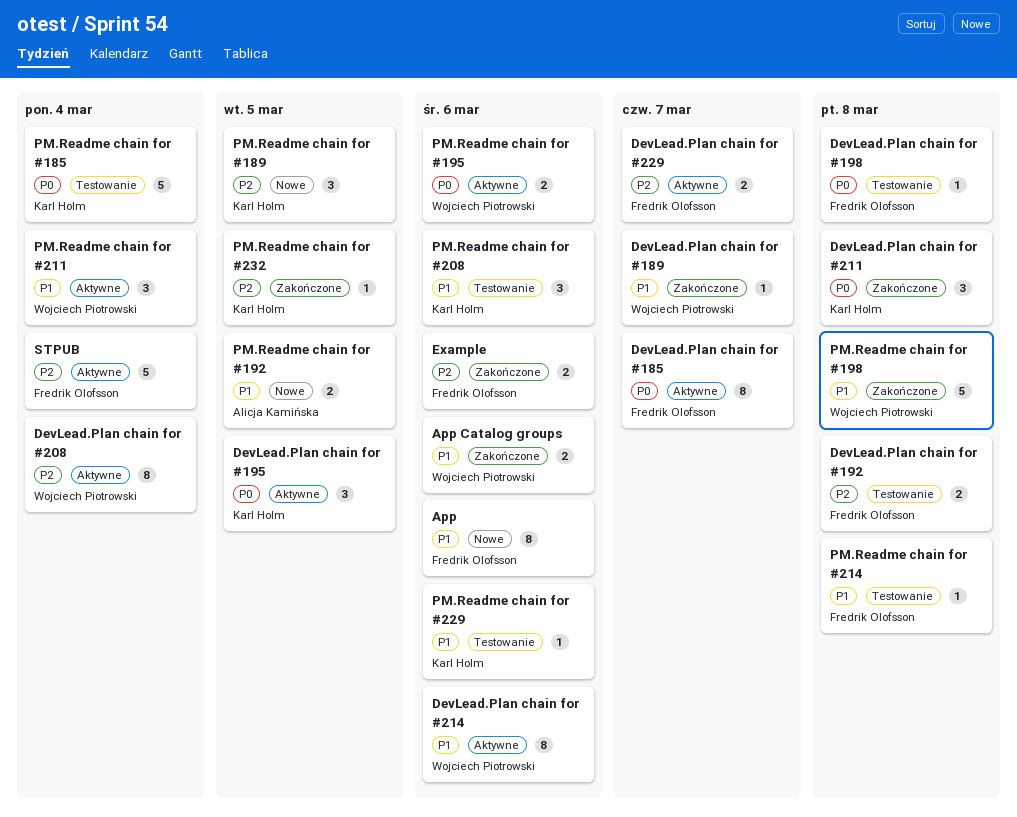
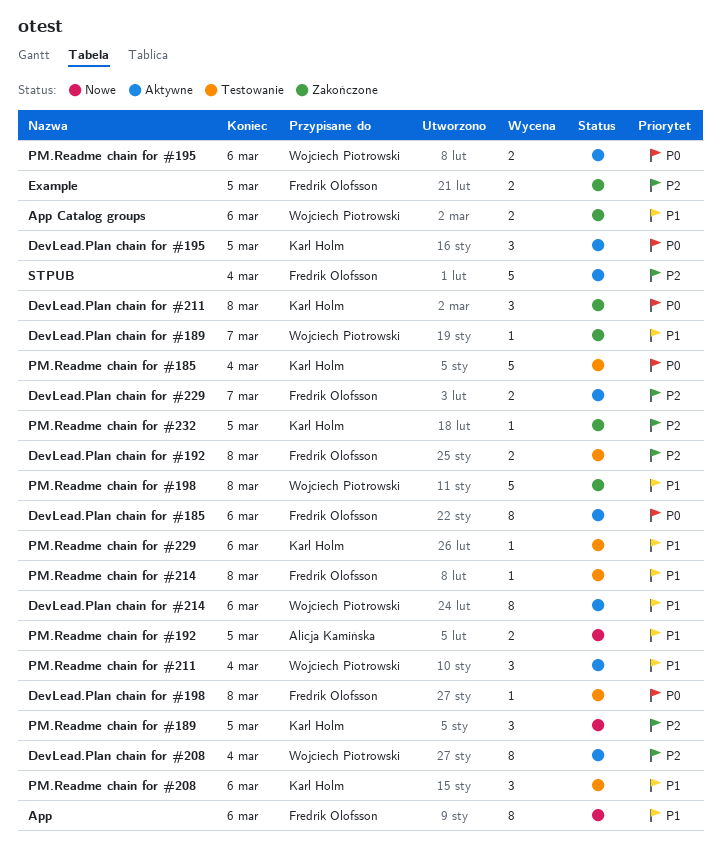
DevLead.Plan chain for #185, due: Mar 7 -> Mar 6
Example, due: Mar 6 -> Mar 5

